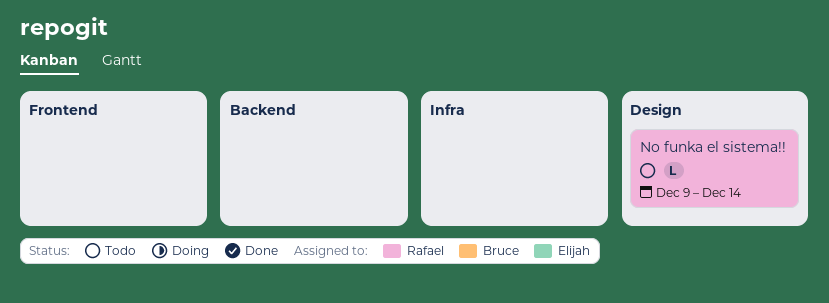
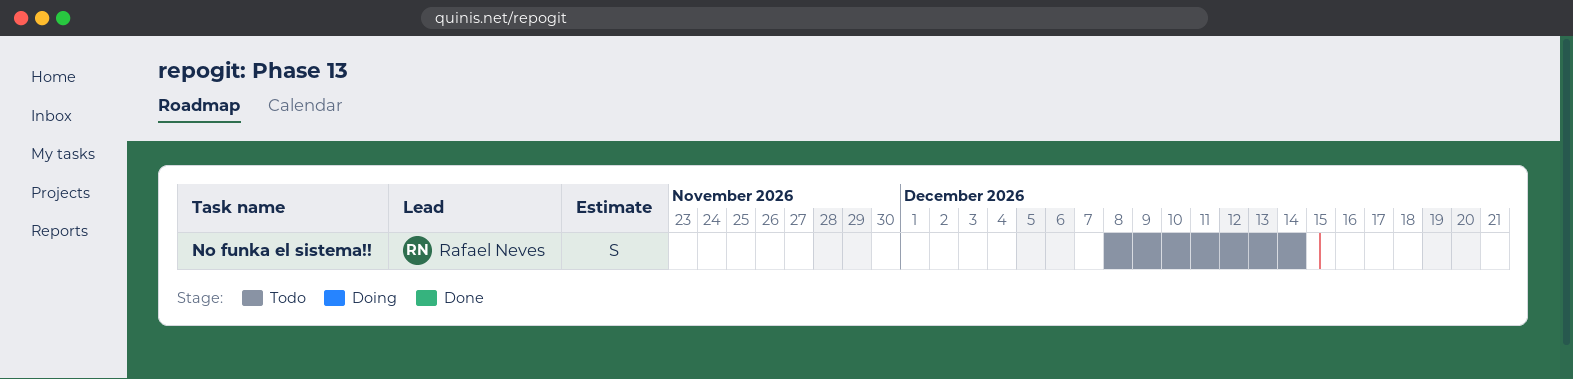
No funka el sistema!!, estimate: L -> S
No funka el sistema!!, start: Dec 9 -> Dec 8

